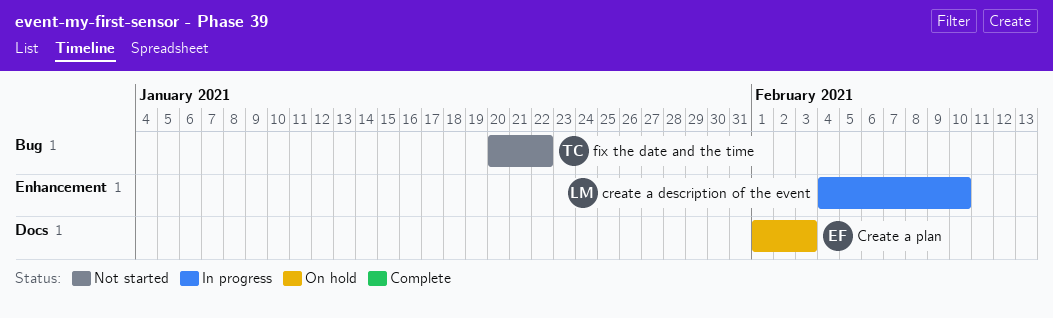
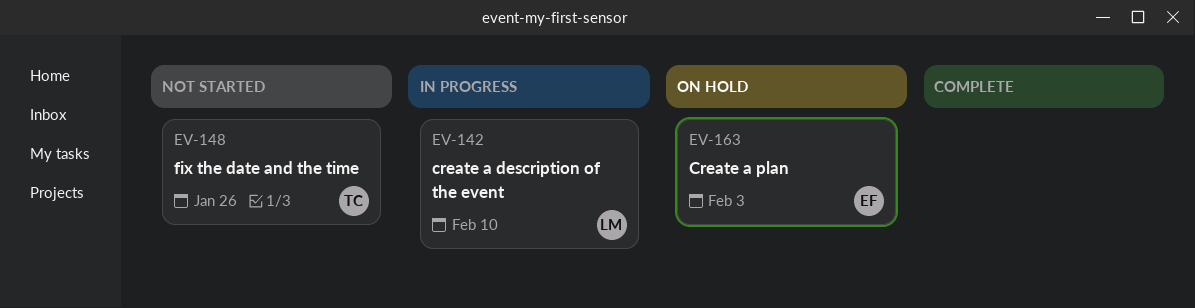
fix the date and the time, due: Jan 22 -> Jan 26

